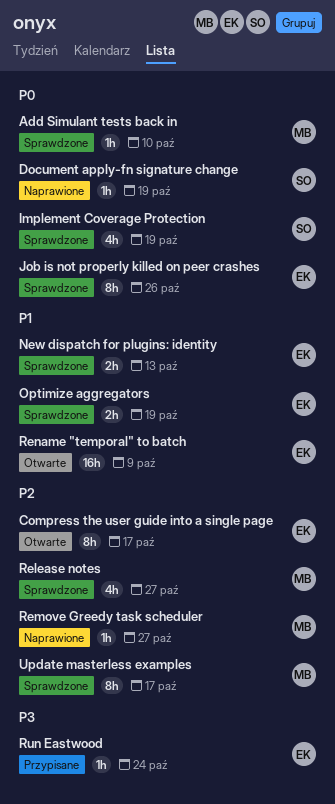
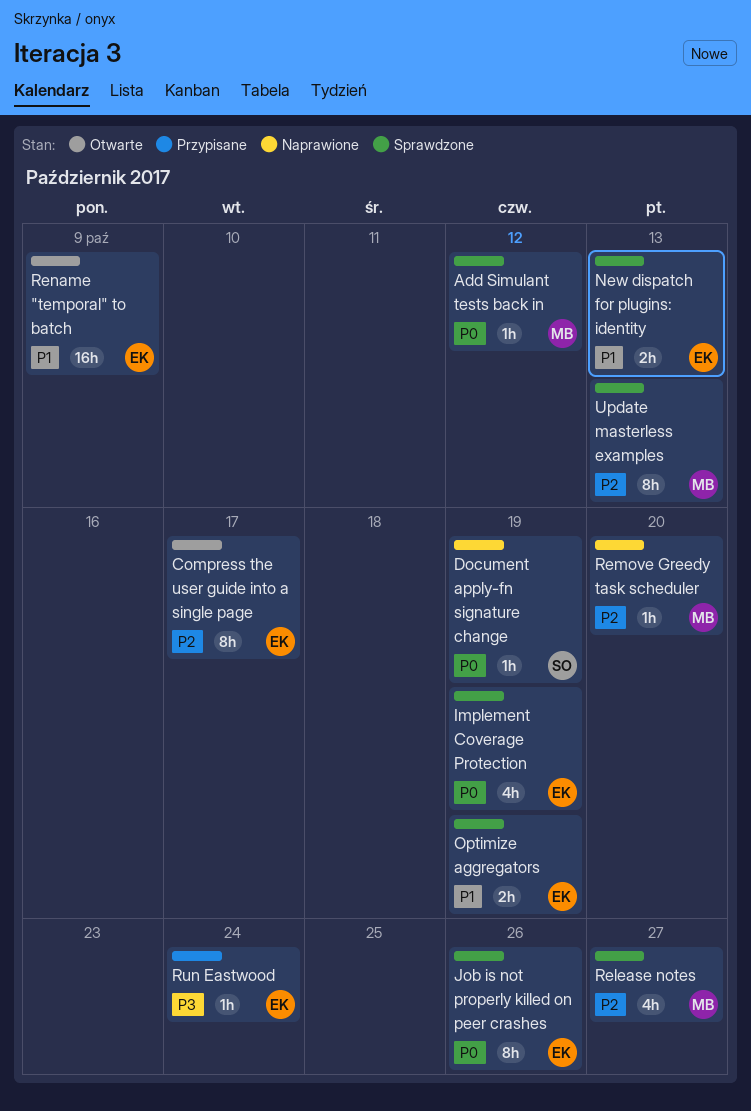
Add Simulant tests back in, due: Oct 10 -> Oct 12
Implement Coverage Protection, owner: SO -> EK
Remove Greedy task scheduler, due: Oct 27 -> Oct 20
Update masterless examples, due: Oct 17 -> Oct 13

